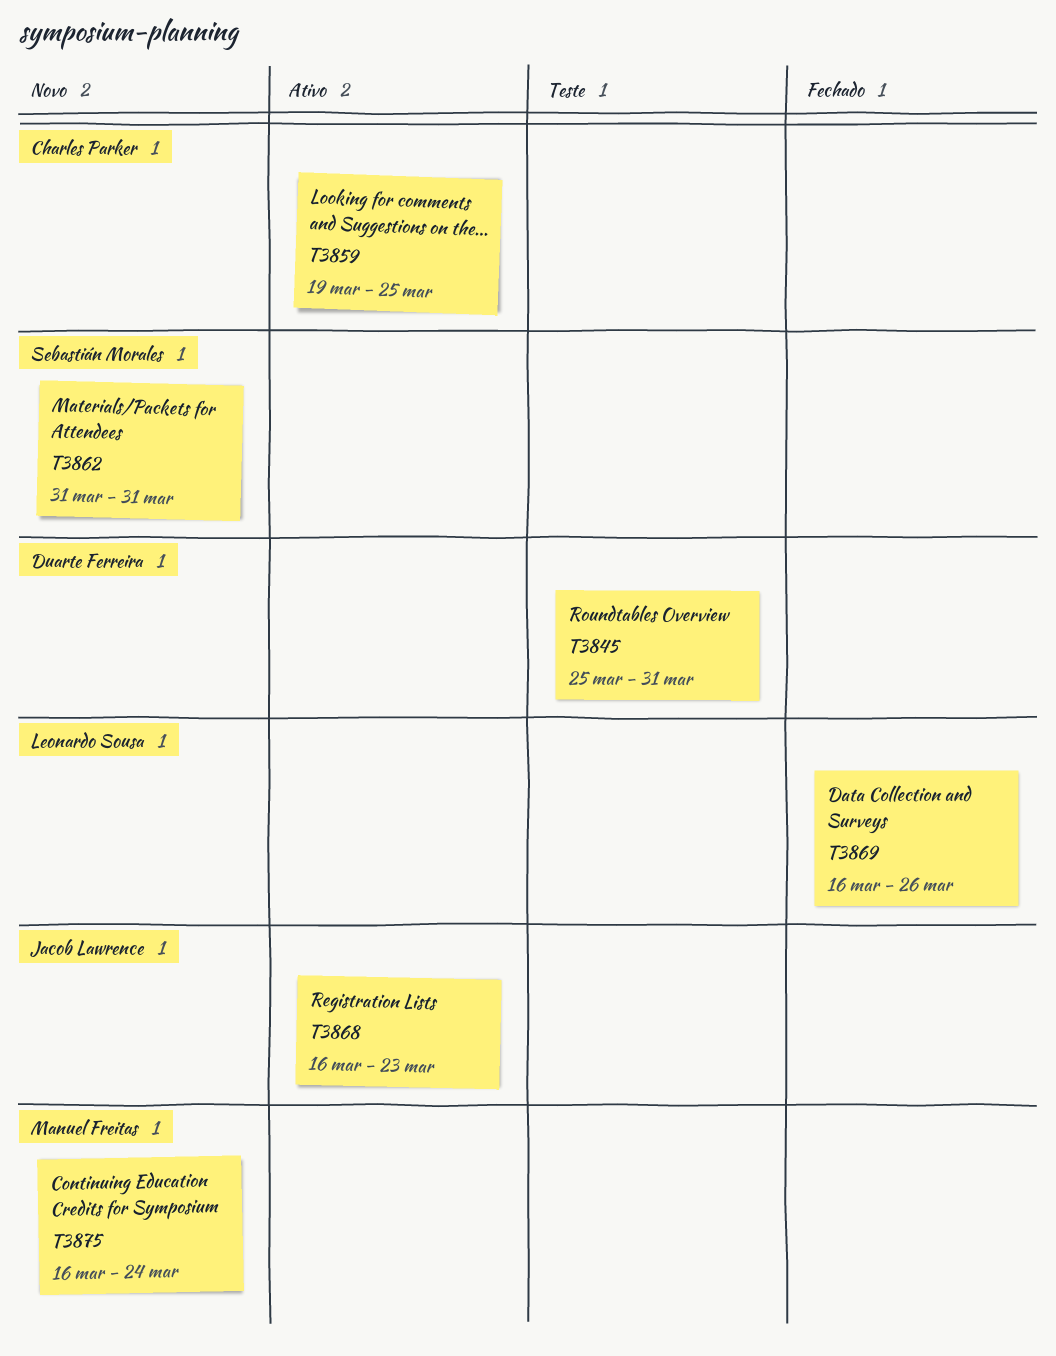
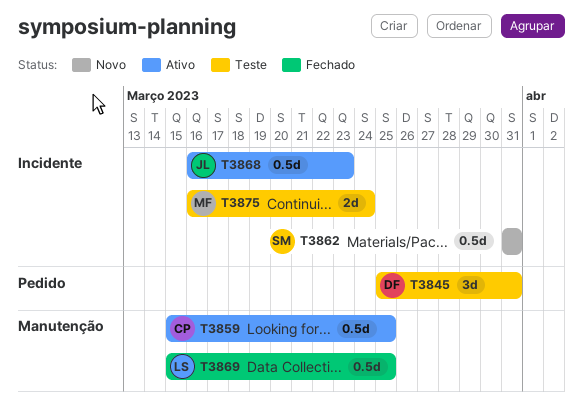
T3859, start: Mar 19 -> Mar 15
T3869, start: Mar 16 -> Mar 15
T3869, due: Mar 26 -> Mar 25
T3875, status: Novo -> Teste

